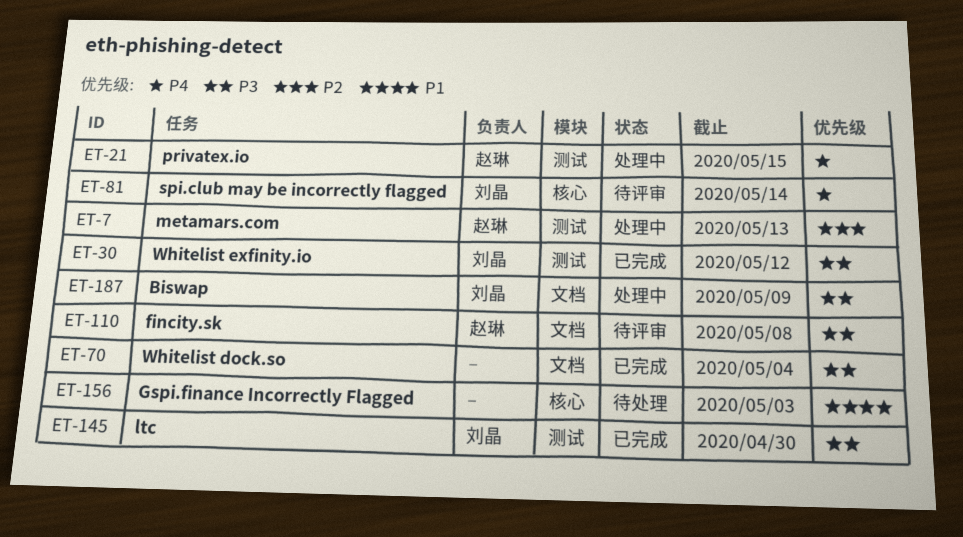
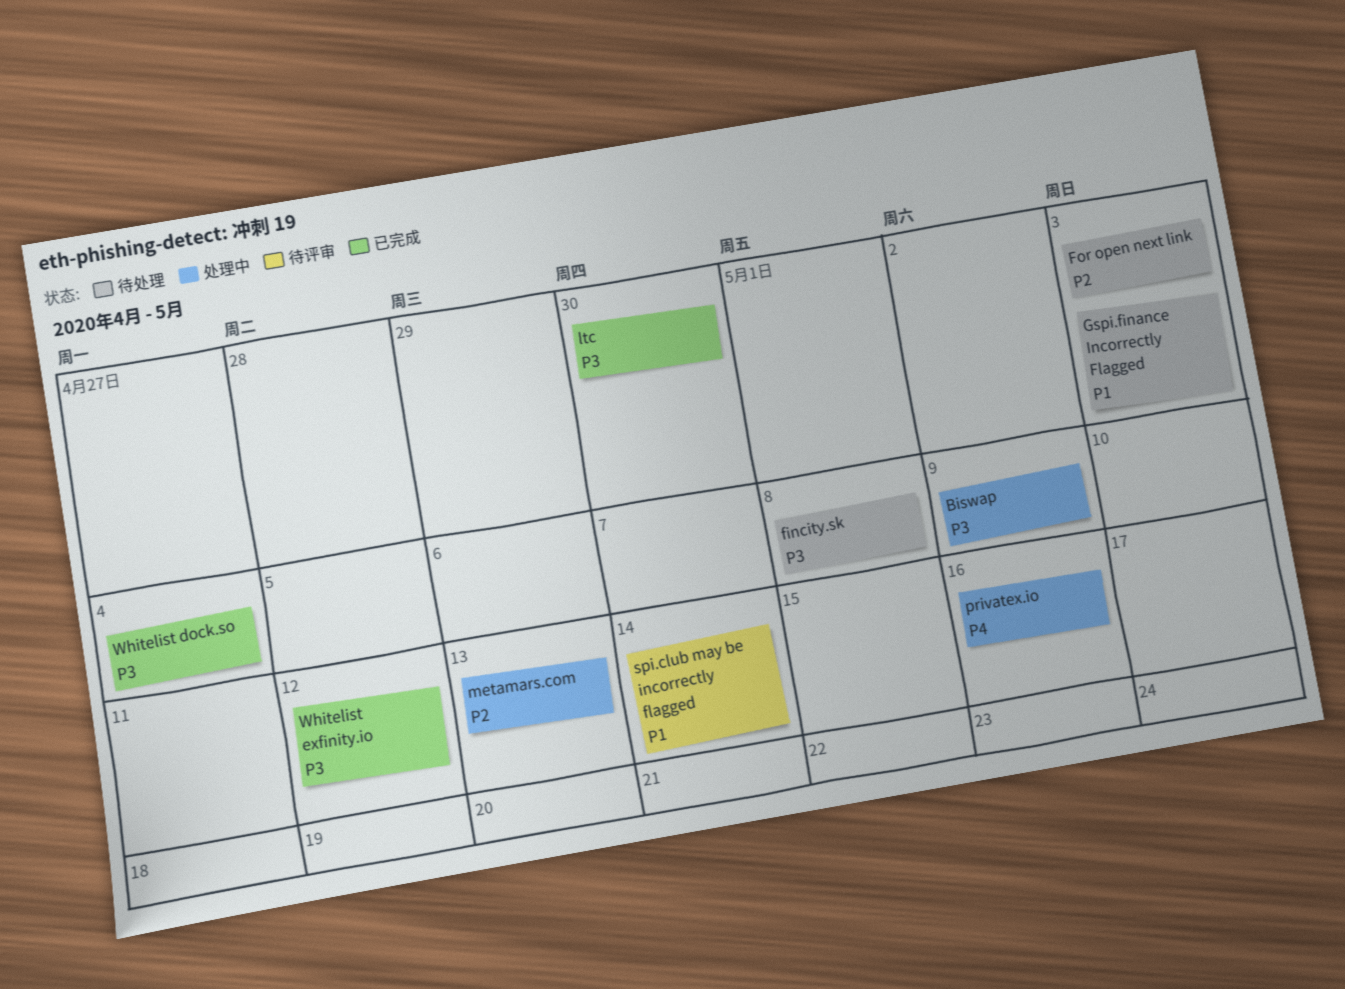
fincity.sk, status: 待评审 -> 待处理
For open next link: none -> present
privatex.io, due: May 15 -> May 16
spi.club may be incorrectly flagged, priority: P4 -> P1

